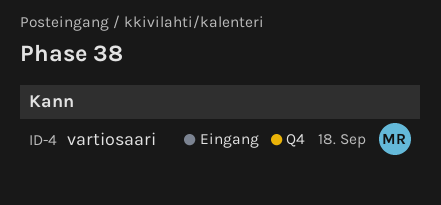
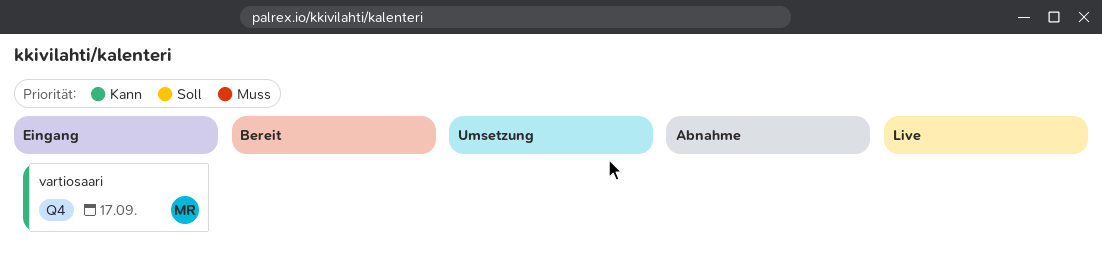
vartiosaari, due: Sep 18 -> Sep 17

